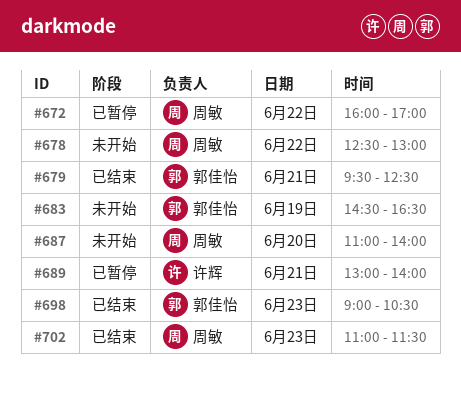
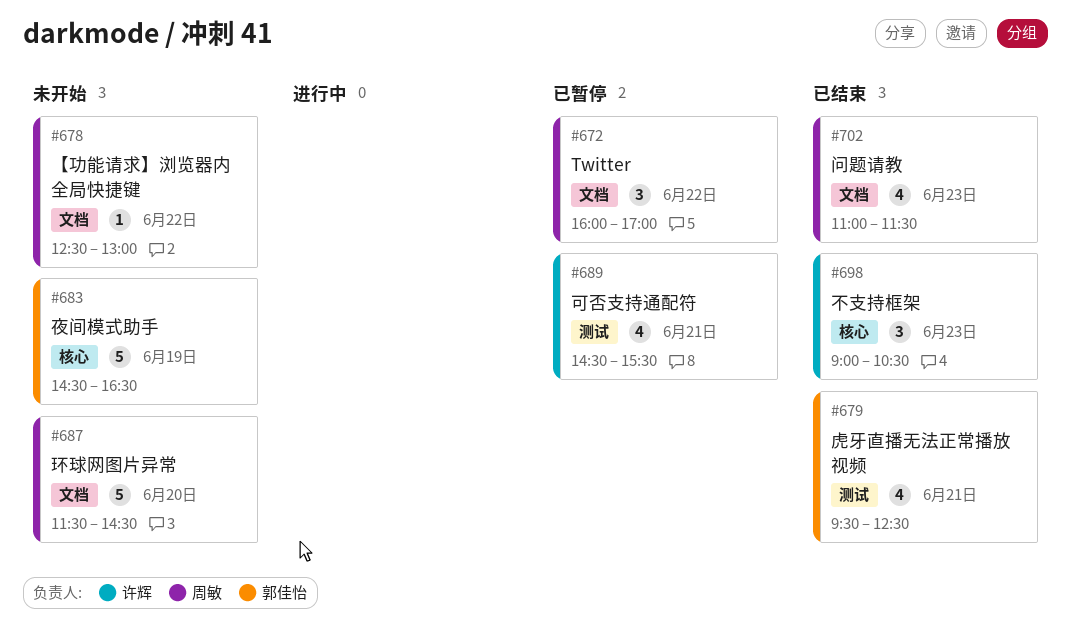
#687, begins: 11:00 -> 11:30
#687, ends: 14:00 -> 14:30
#689, begins: 13:00 -> 14:30
#689, ends: 14:00 -> 15:30
#698, owner: 郭佳怡 -> 许辉

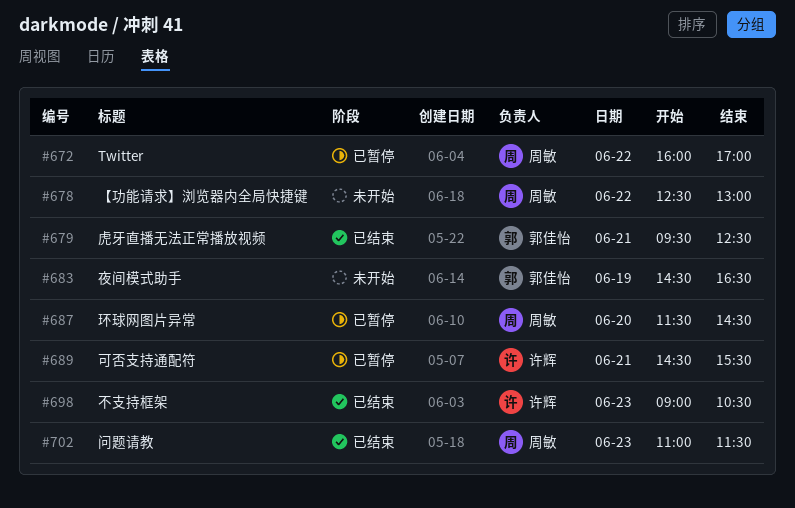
#687, status: 未开始 -> 已暂停

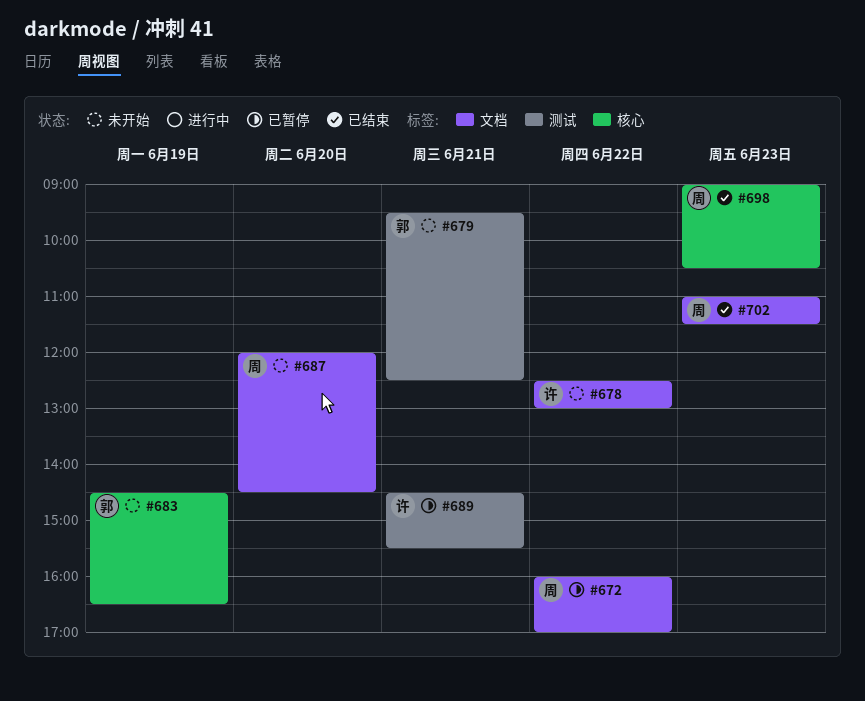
#678, owner: 周敏 -> 许辉
#679, status: 已结束 -> 未开始
#687, status: 已暂停 -> 未开始
#687, begins: 11:30 -> 12:00
#698, owner: 许辉 -> 周敏

